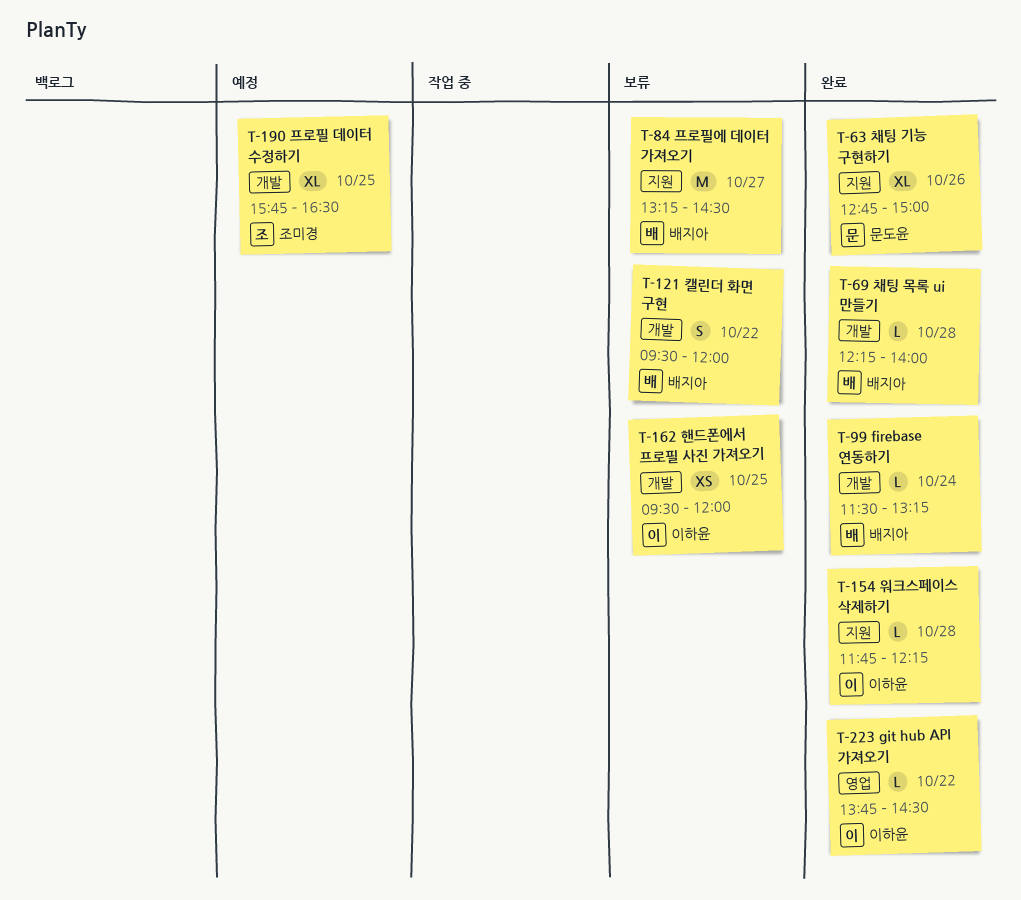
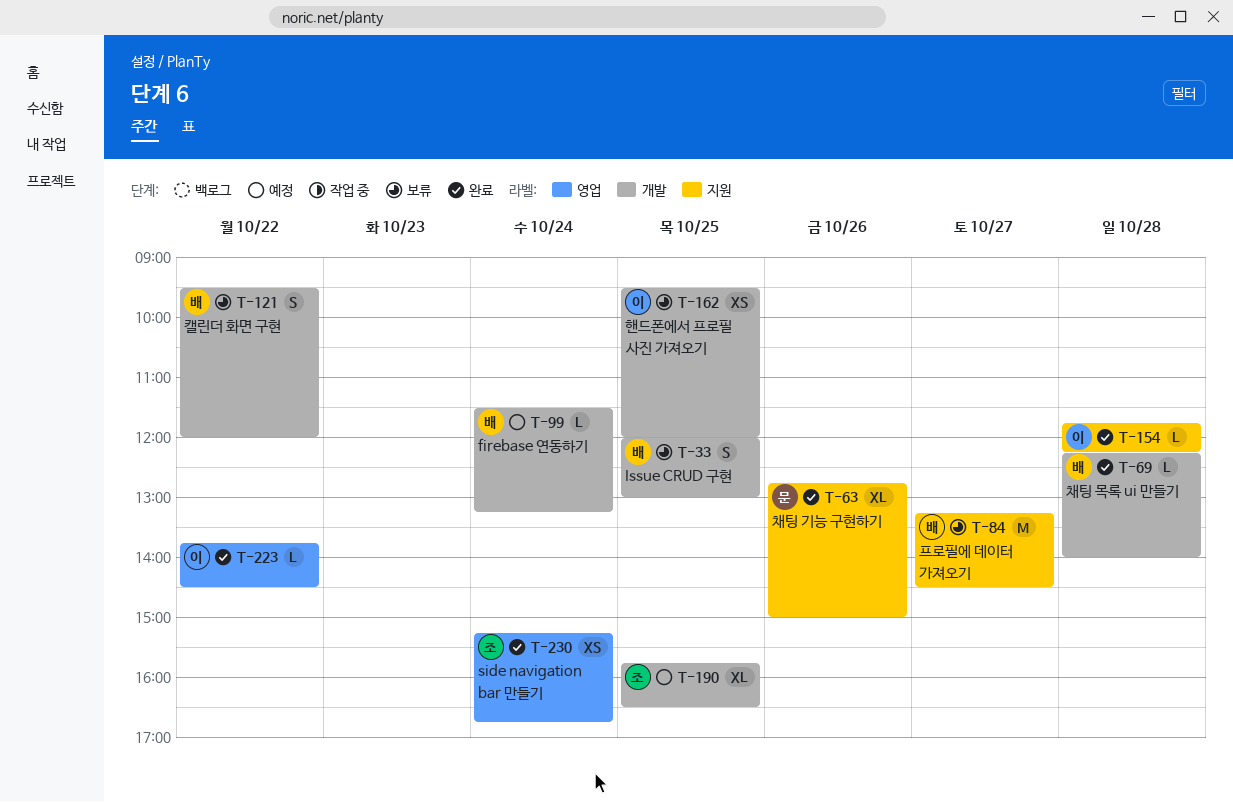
T-33: none -> present
T-99, status: 완료 -> 예정
T-230: none -> present

